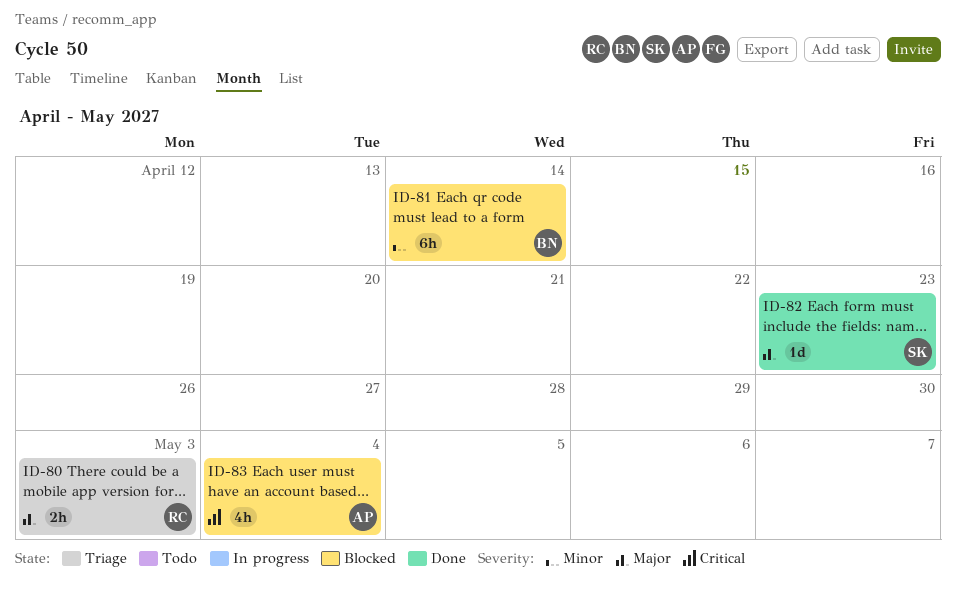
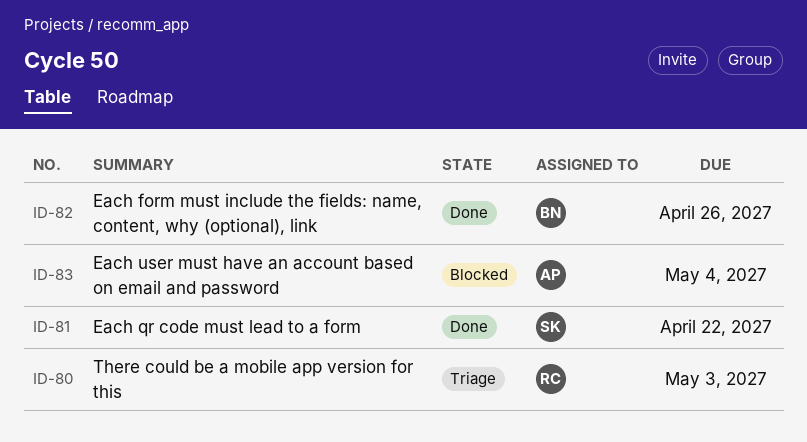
ID-81, status: Blocked -> Done
ID-81, owner: BN -> SK
ID-81, due: Apr 14 -> Apr 22
ID-82, owner: SK -> BN
ID-82, due: Apr 23 -> Apr 26

